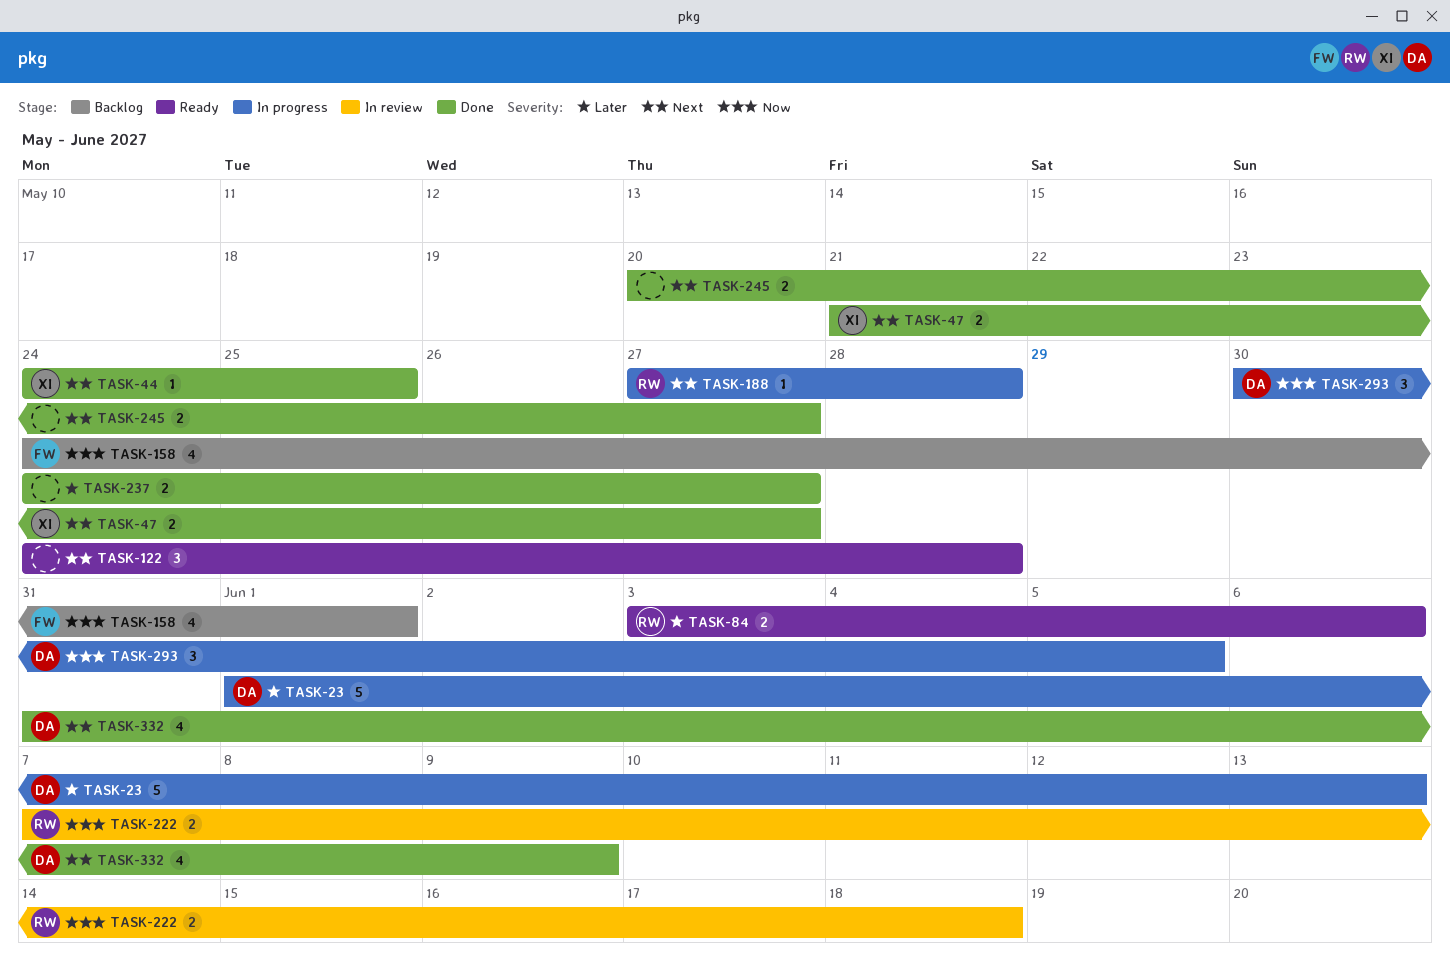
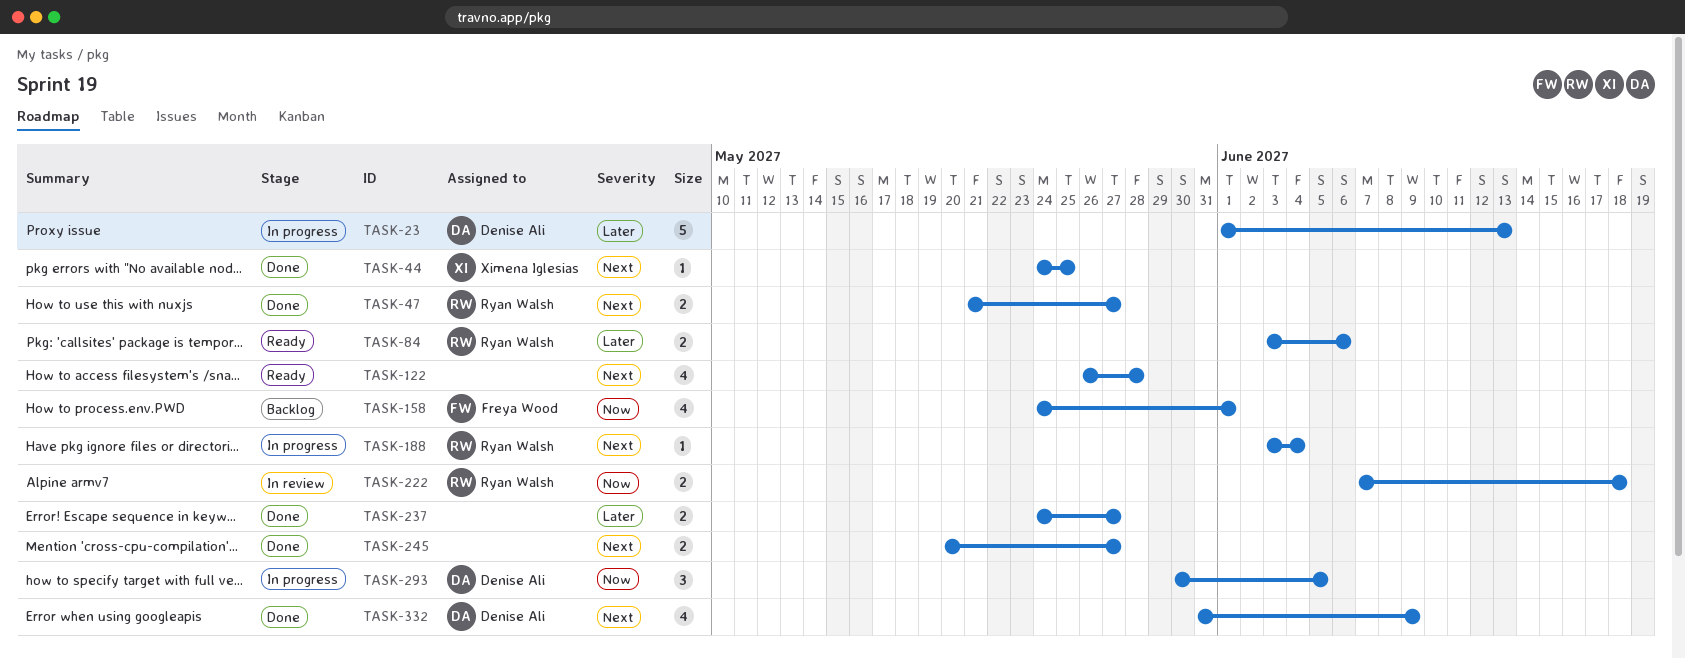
TASK-47, owner: Ximena Iglesias -> Ryan Walsh
TASK-122, estimate: 3 -> 4
TASK-122, start: May 24 -> May 26
TASK-188, start: May 27 -> Jun 3
TASK-188, due: May 28 -> Jun 4

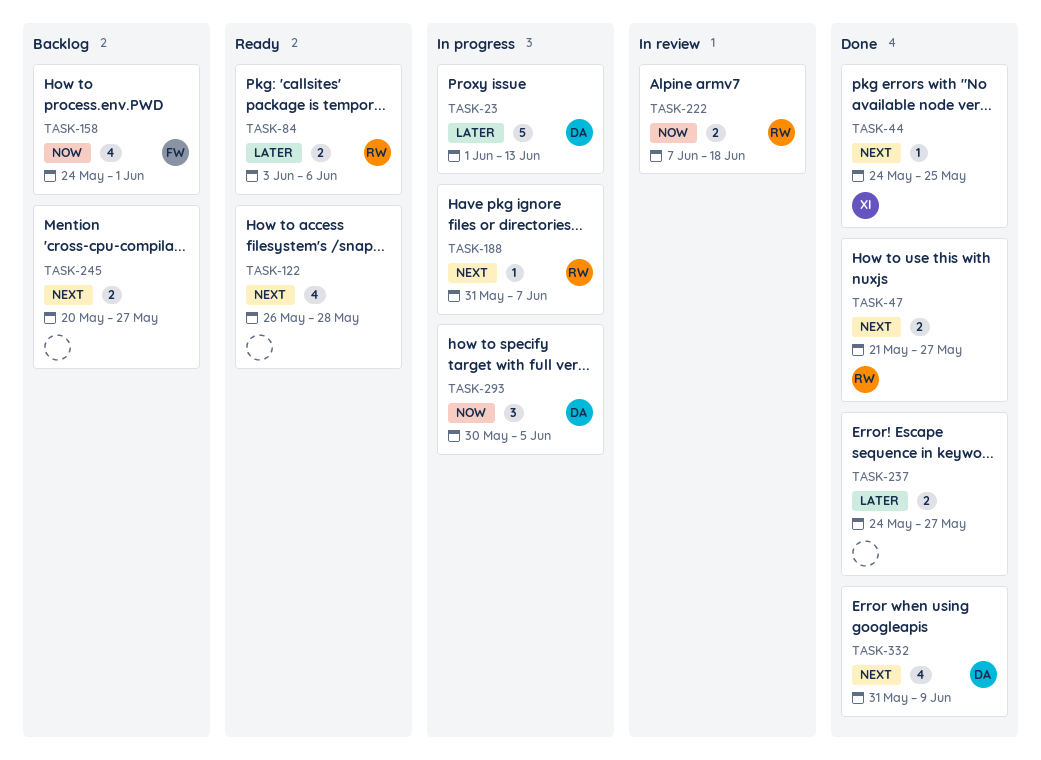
TASK-188, start: Jun 3 -> May 31
TASK-188, due: Jun 4 -> Jun 7
TASK-245, status: Done -> Backlog

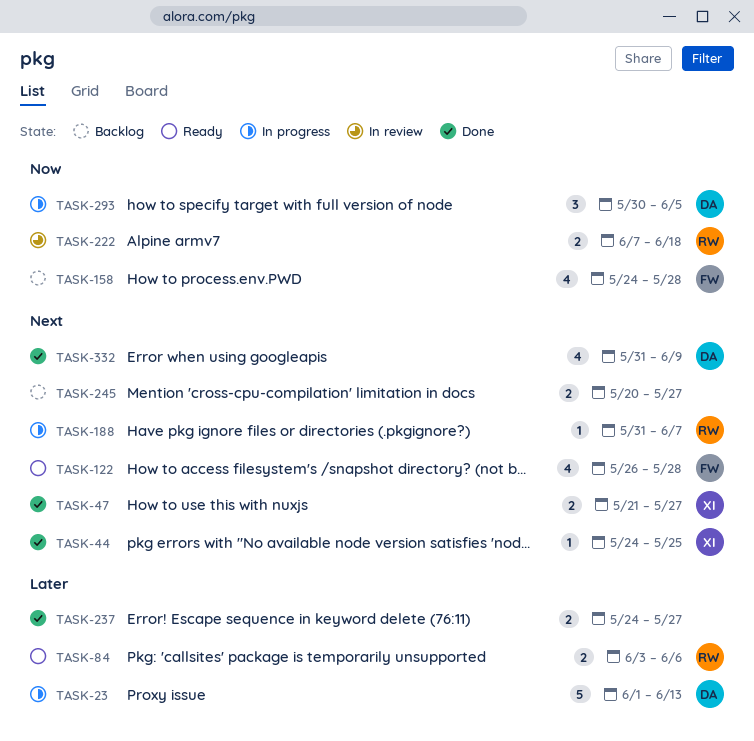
TASK-47, owner: RW -> XI
TASK-122, owner: none -> FW
TASK-158, due: Jun 1 -> May 28

